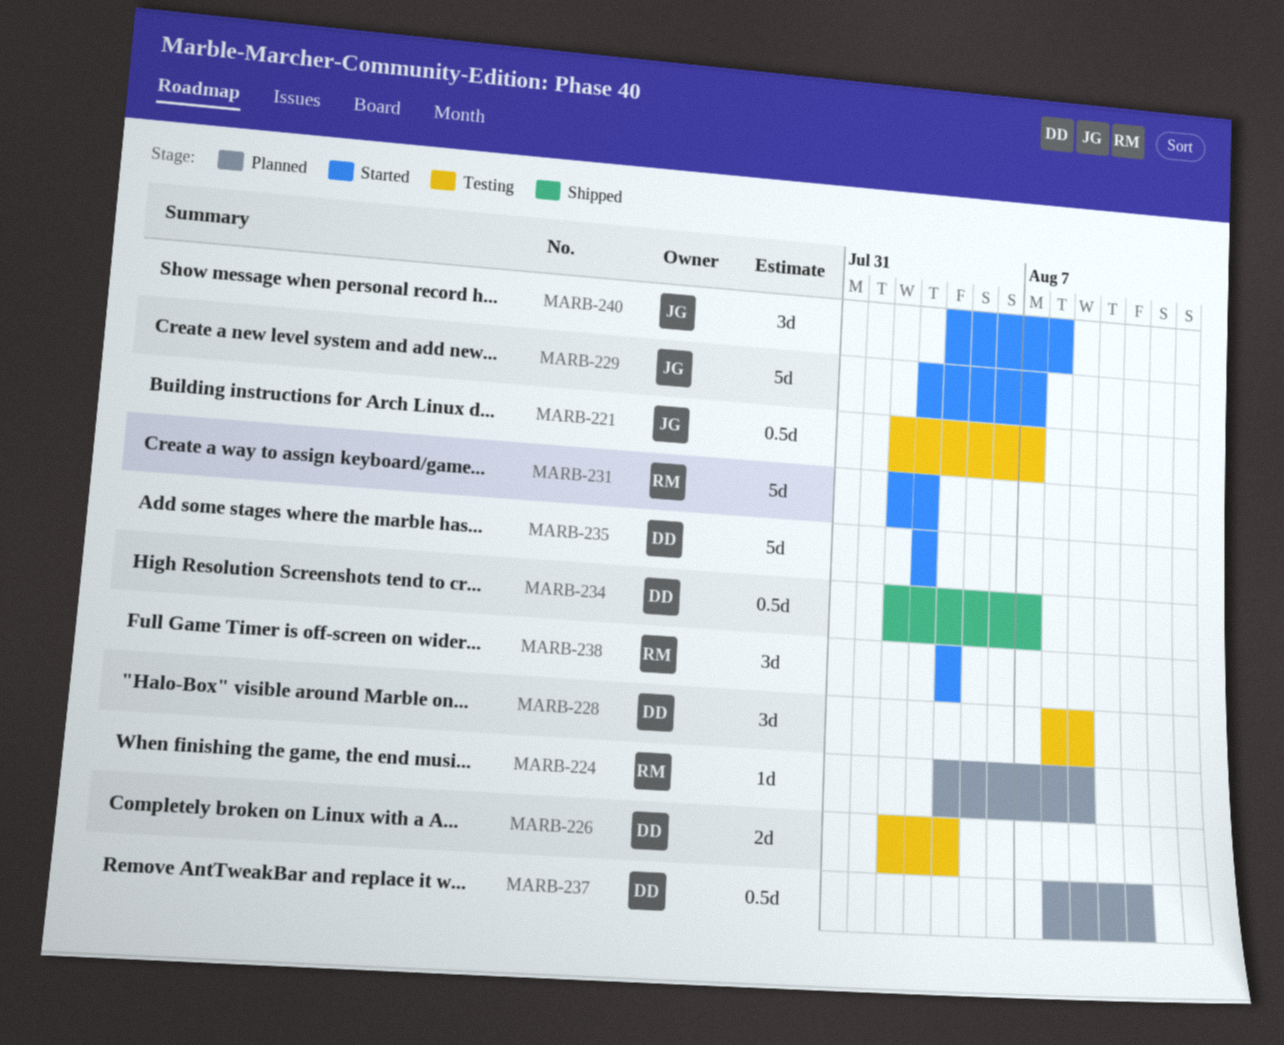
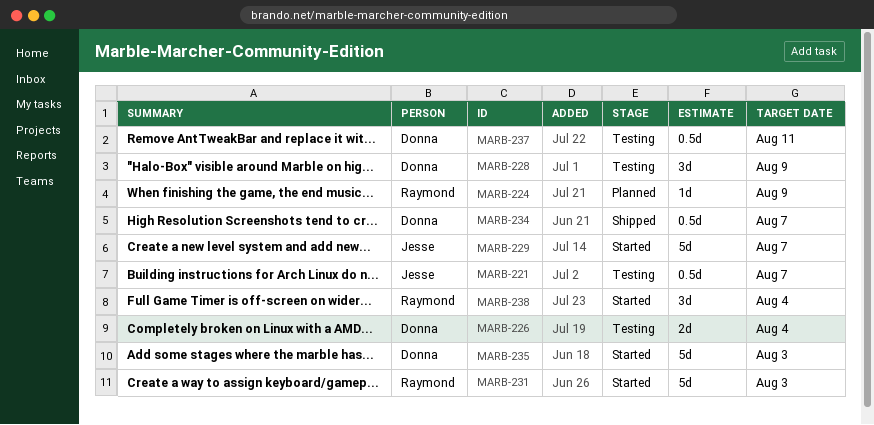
MARB-237, status: Planned -> Testing
MARB-240: present -> none

